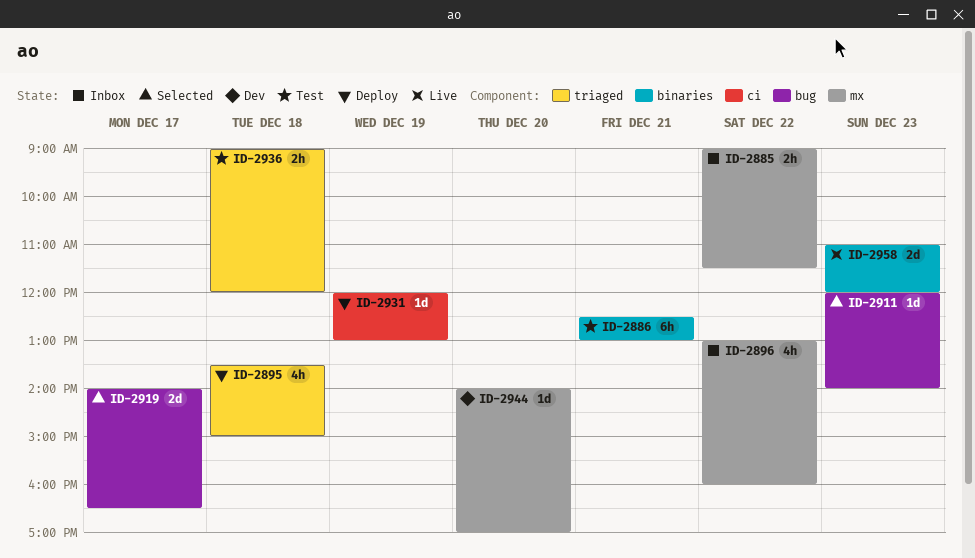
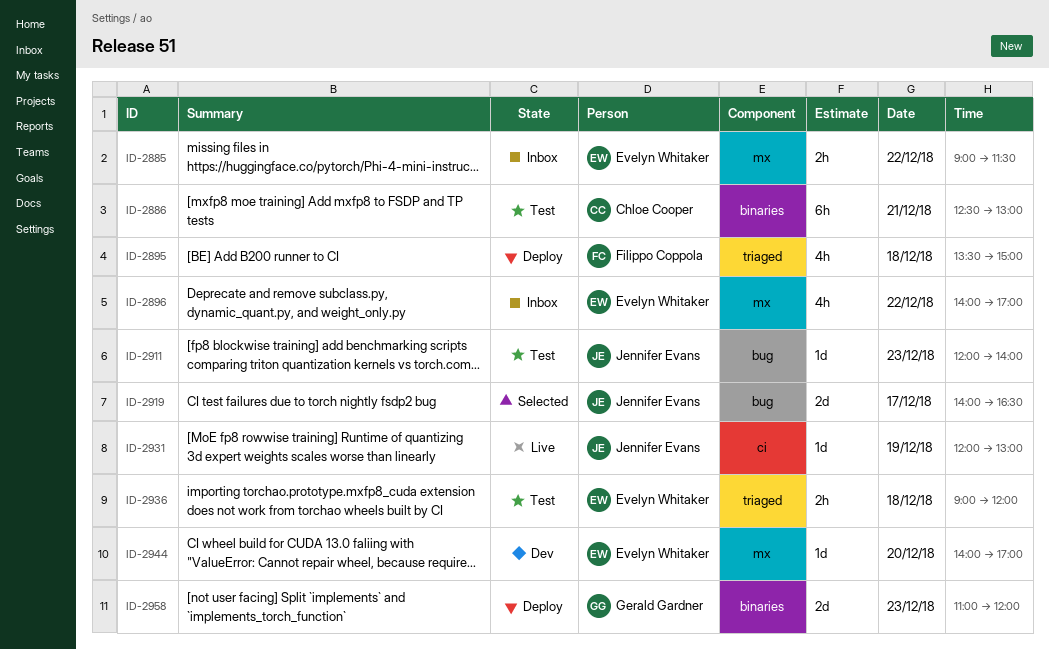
ID-2896, begins: 13:00 -> 14:00
ID-2896, ends: 16:00 -> 17:00
ID-2911, status: Selected -> Test
ID-2931, status: Deploy -> Live
ID-2958, status: Live -> Deploy

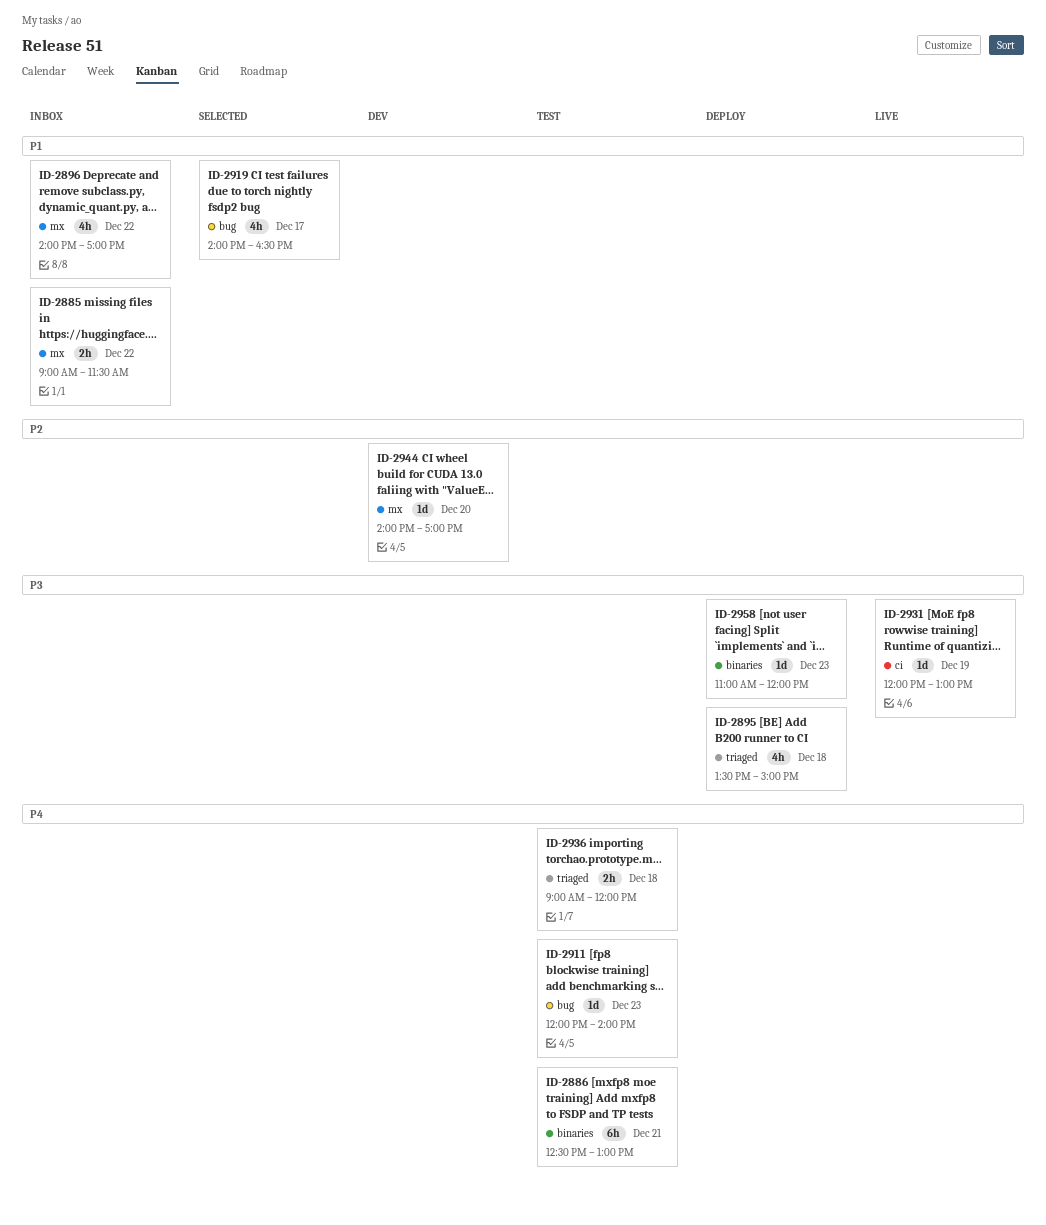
ID-2919, estimate: 2d -> 4h
ID-2958, estimate: 2d -> 1d

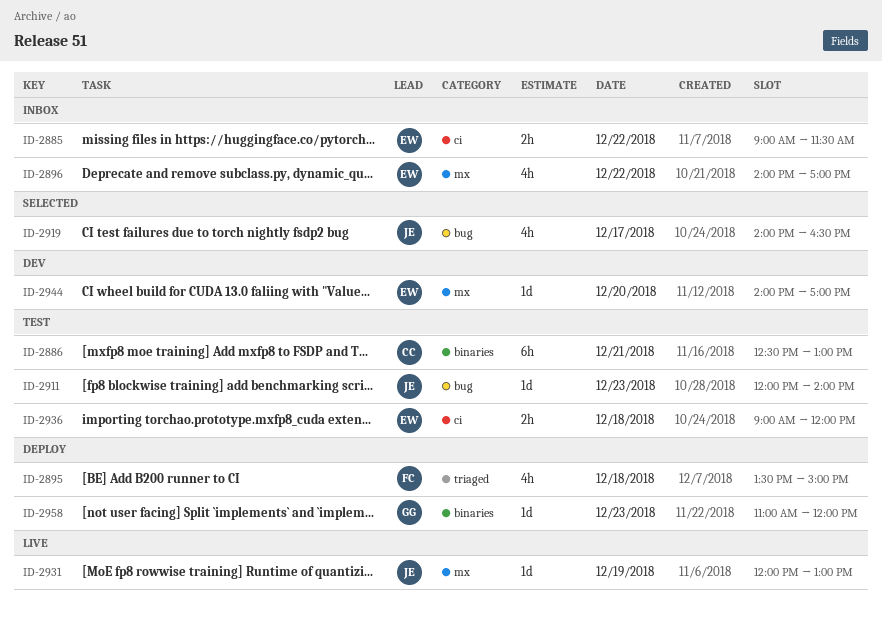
ID-2885, label: mx -> ci
ID-2931, label: ci -> mx
ID-2936, label: triaged -> ci

